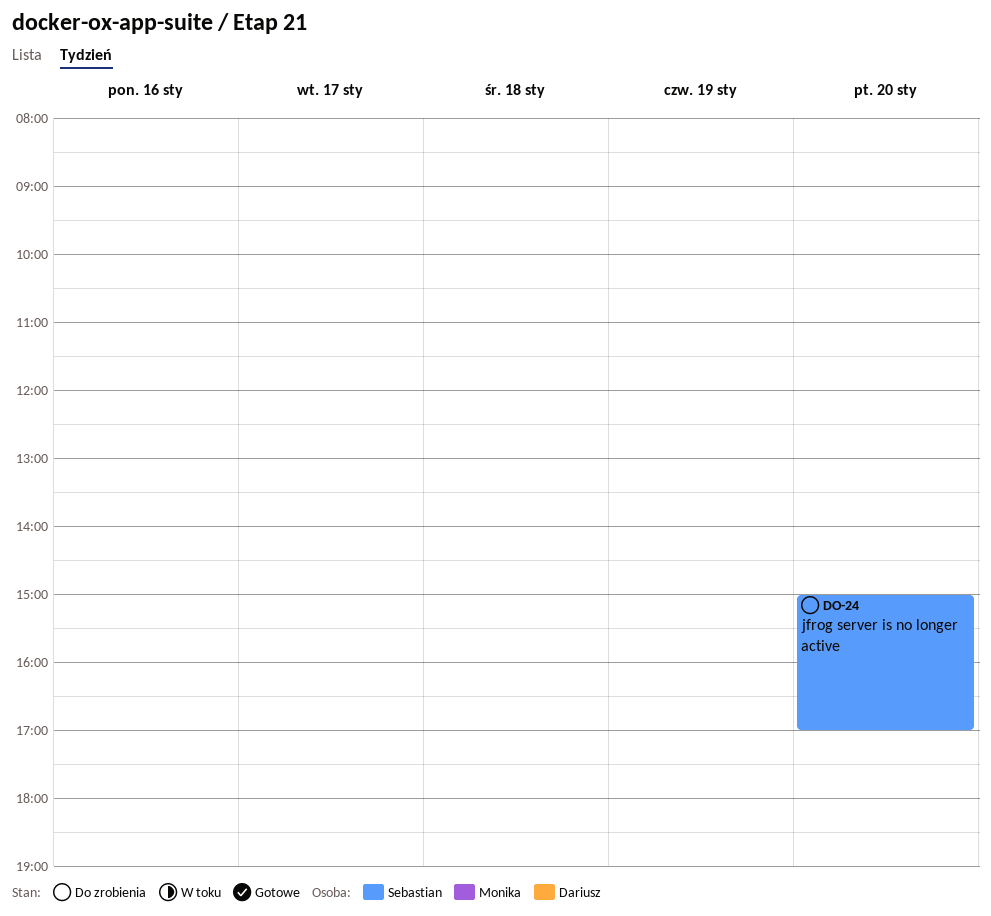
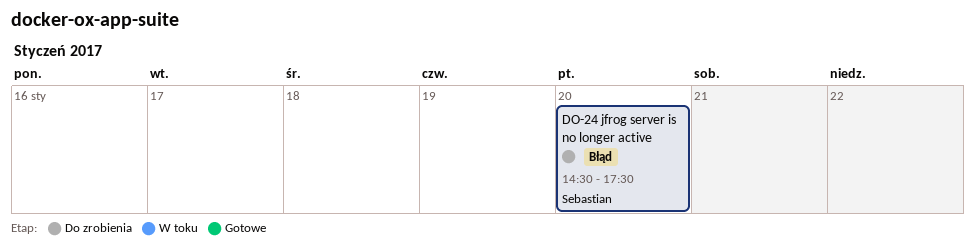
DO-24, begins: 15:00 -> 14:30
DO-24, ends: 17:00 -> 17:30

